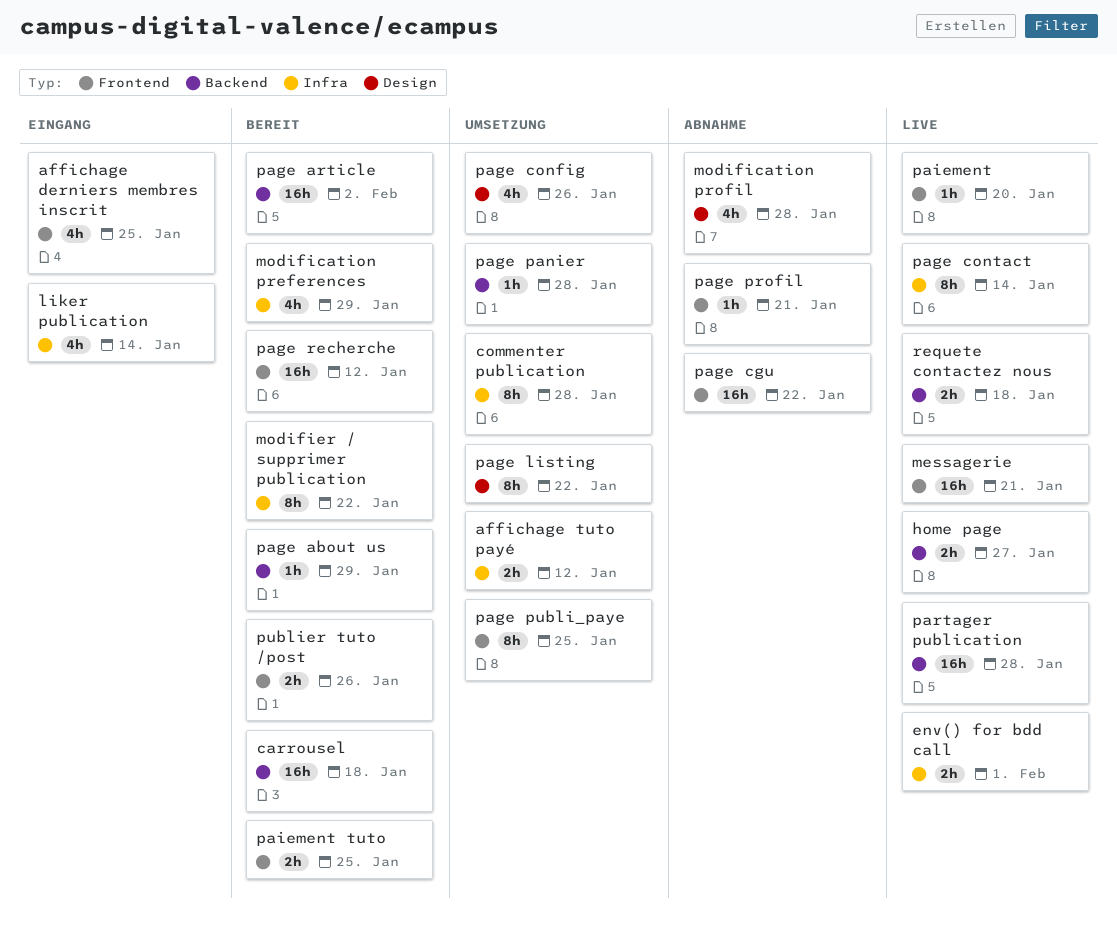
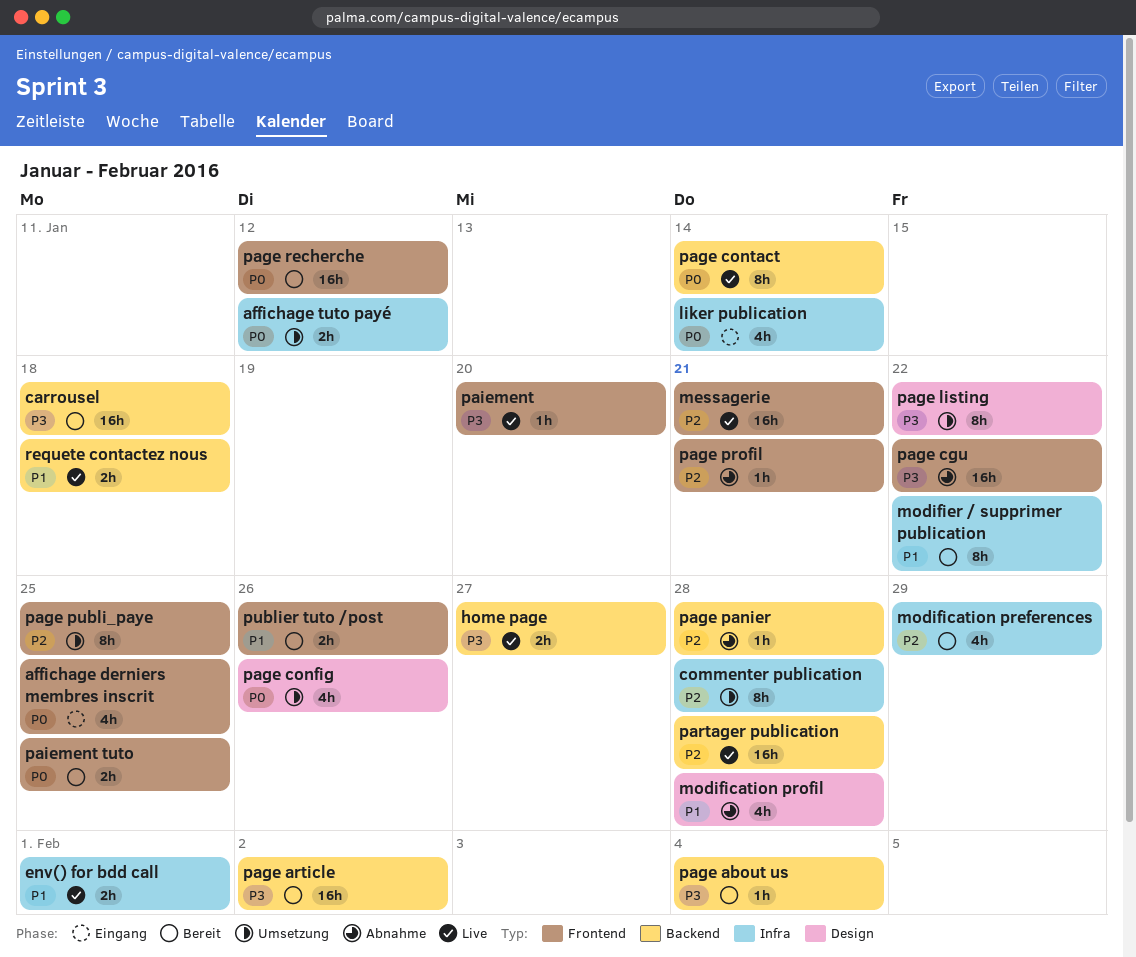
page about us, due: Jan 29 -> Feb 4
page contact, label: Infra -> Backend
page panier, status: Umsetzung -> Abnahme

